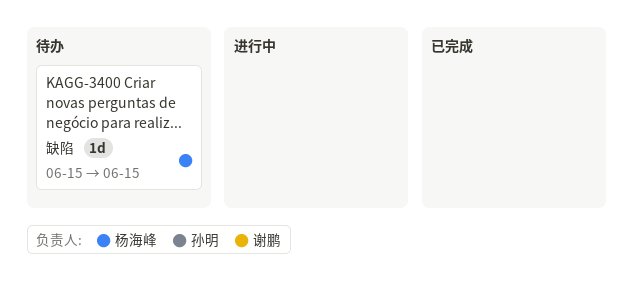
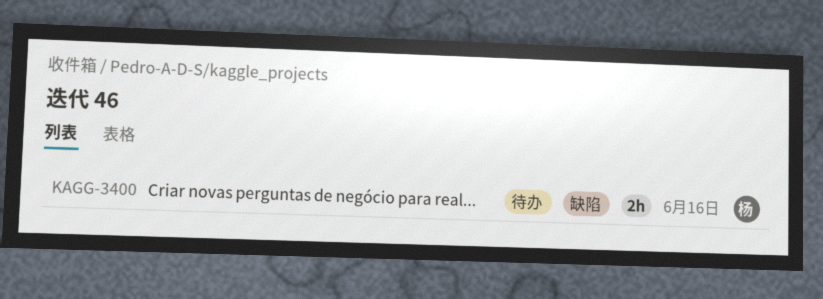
KAGG-3400, estimate: 1d -> 2h
KAGG-3400, due: Jun 15 -> Jun 16

